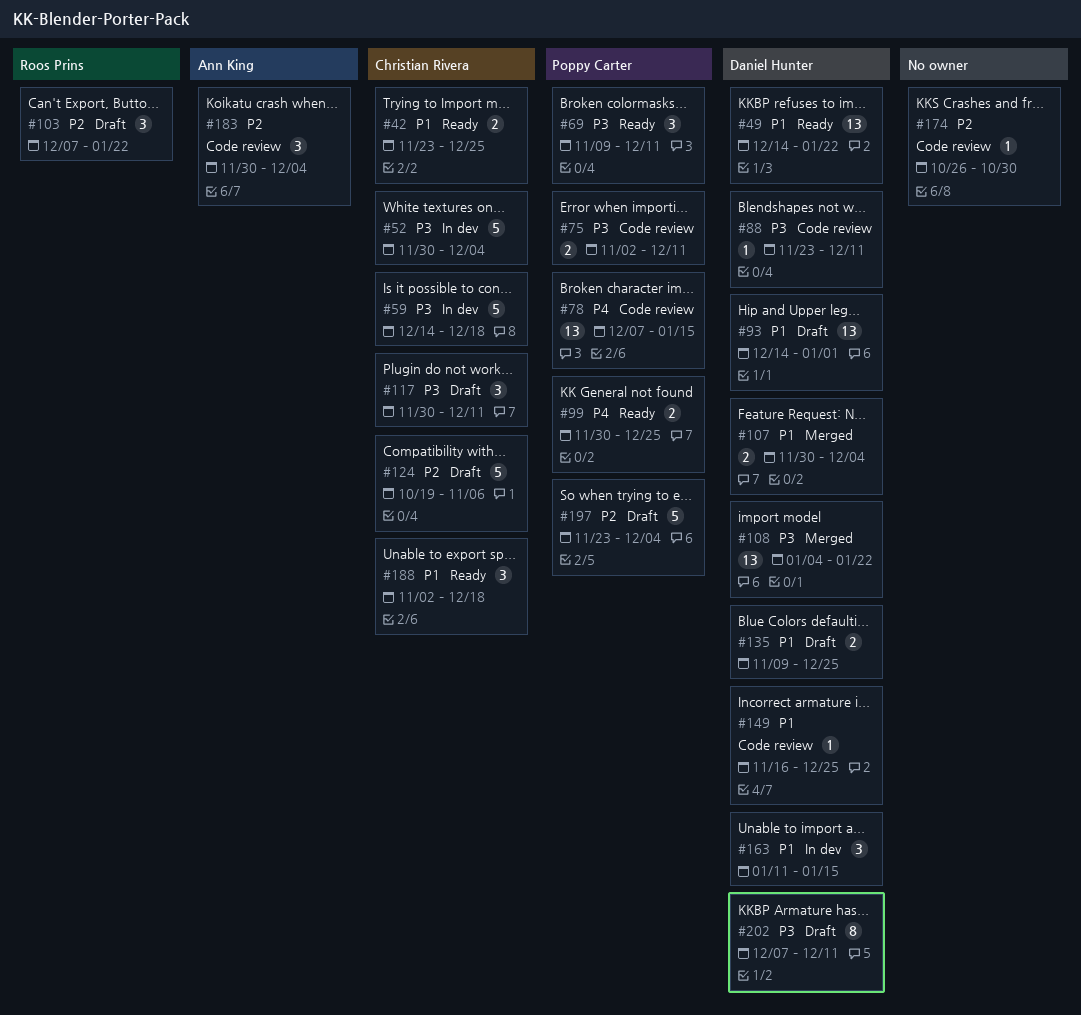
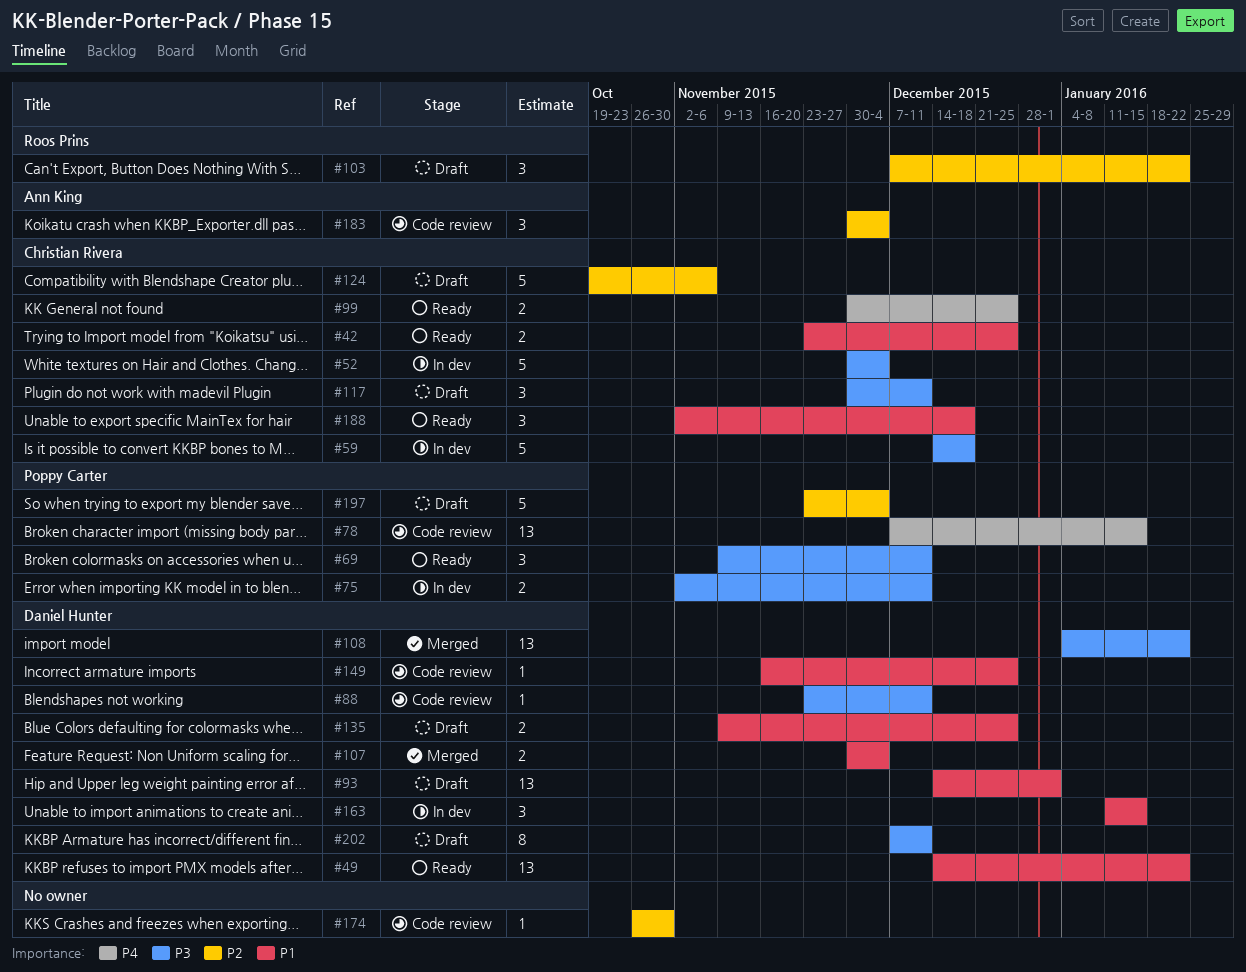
#75, status: Code review -> In dev
#99, owner: Poppy Carter -> Christian Rivera

